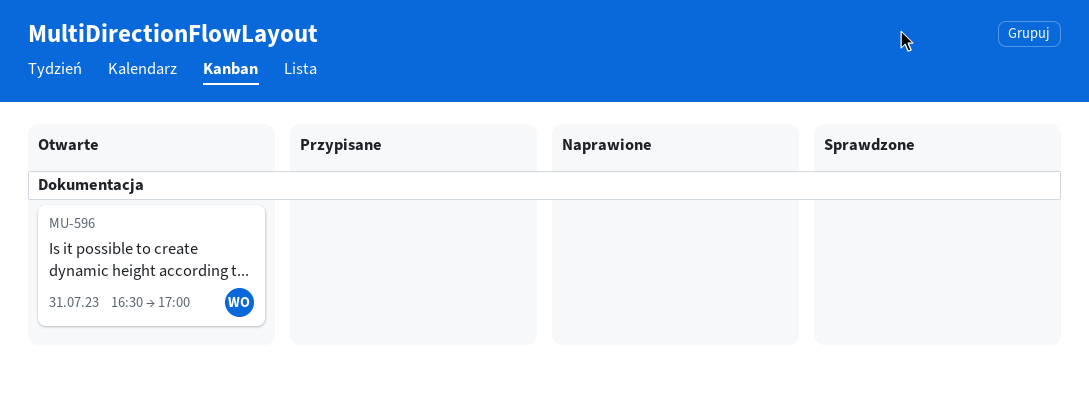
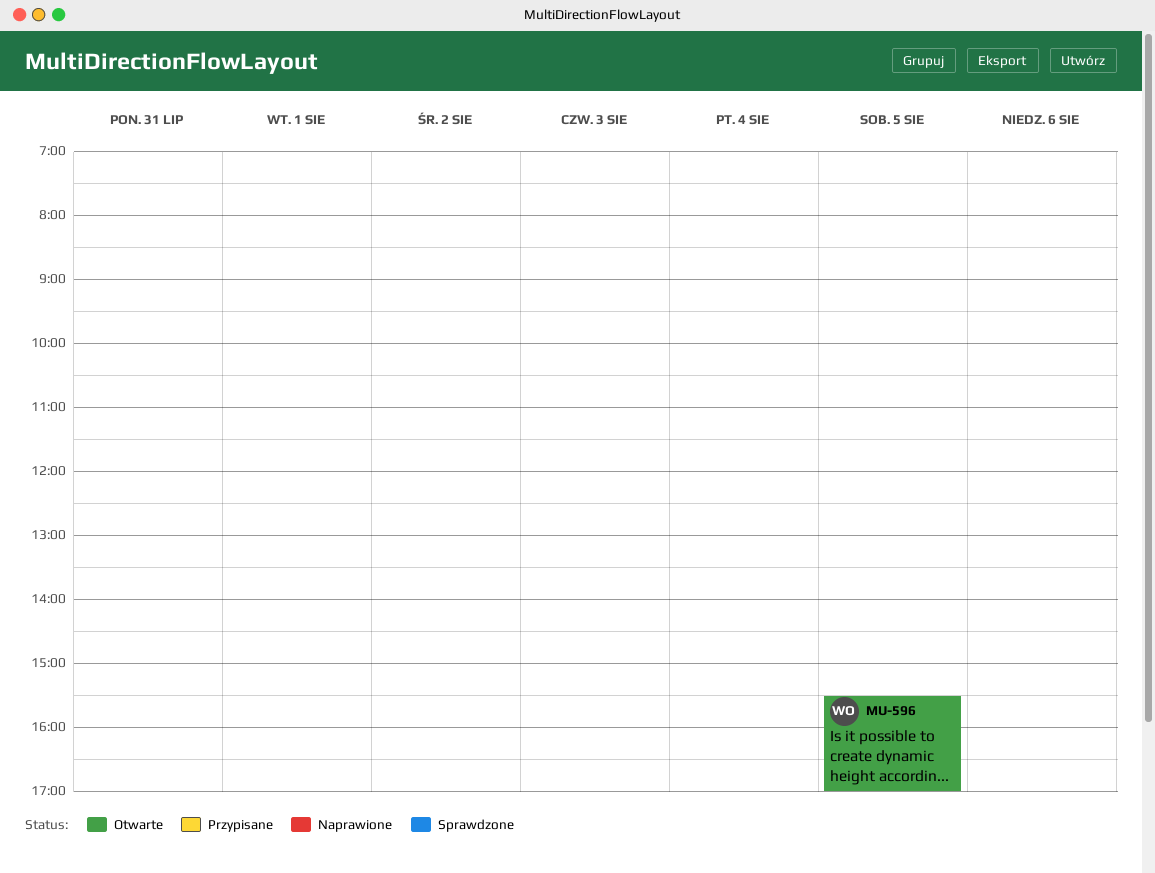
MU-596, day: Jul 31 -> Aug 5
MU-596, begins: 16:30 -> 15:30

